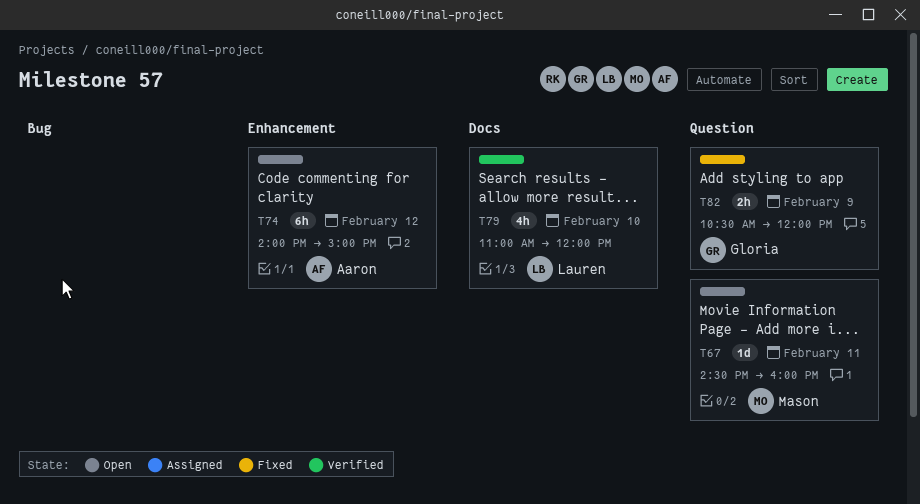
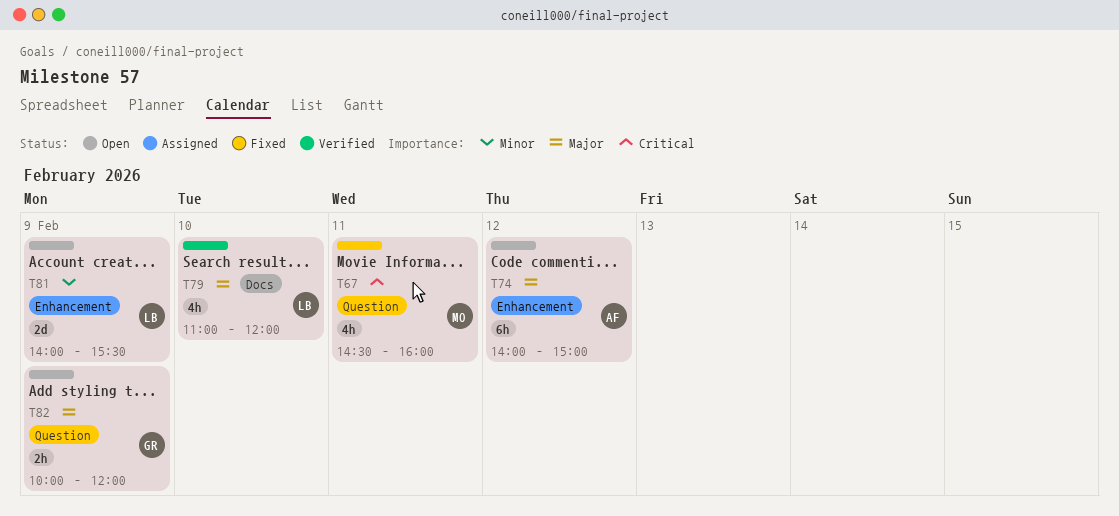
T67, status: Open -> Fixed
T67, estimate: 1d -> 4h
T81: none -> present
T82, status: Fixed -> Open
T82, begins: 10:30 -> 10:00

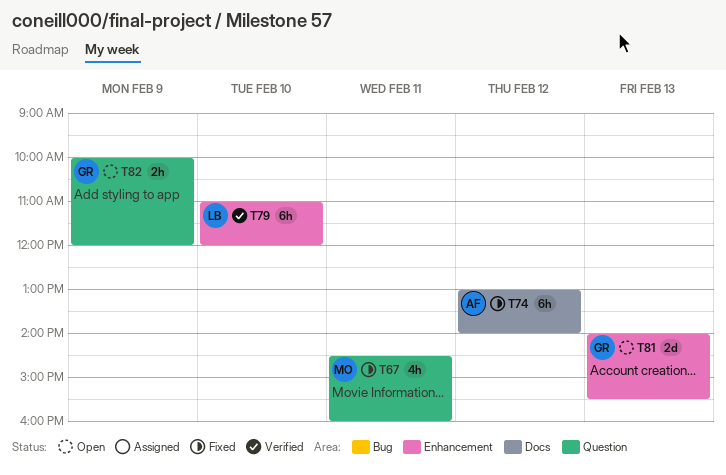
T74, status: Open -> Fixed
T74, label: Enhancement -> Docs
T74, begins: 14:00 -> 13:00
T74, ends: 15:00 -> 14:00
T79, label: Docs -> Enhancement
T79, estimate: 4h -> 6h
T81, owner: LB -> GR
T81, day: Feb 9 -> Feb 13

